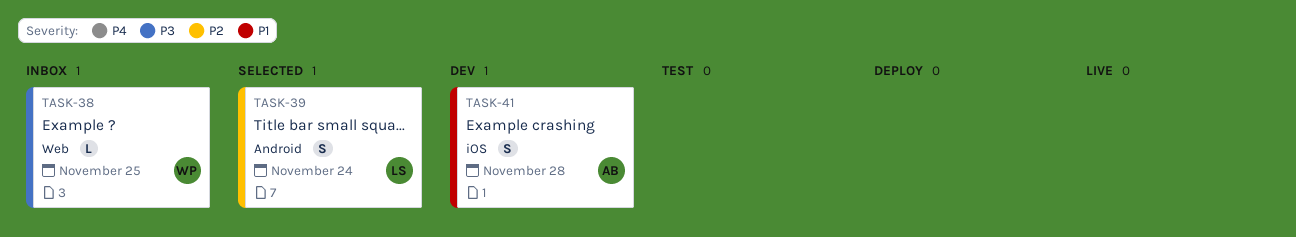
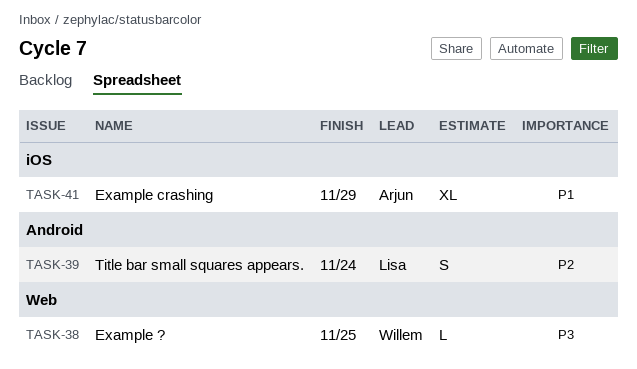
TASK-41, estimate: S -> XL
TASK-41, due: Nov 28 -> Nov 29

